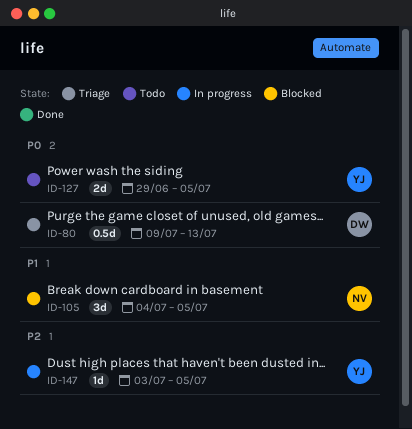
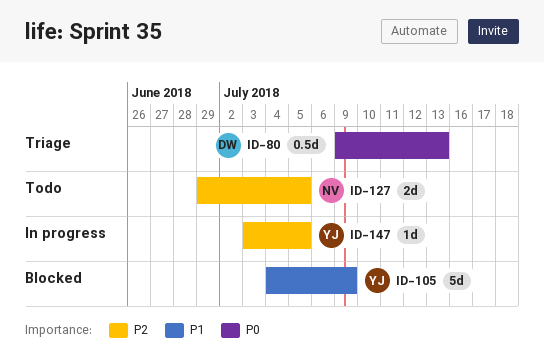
ID-105, owner: NV -> YJ
ID-105, estimate: 3d -> 5d
ID-105, due: Jul 5 -> Jul 9
ID-127, owner: YJ -> NV
ID-127, priority: P0 -> P2

